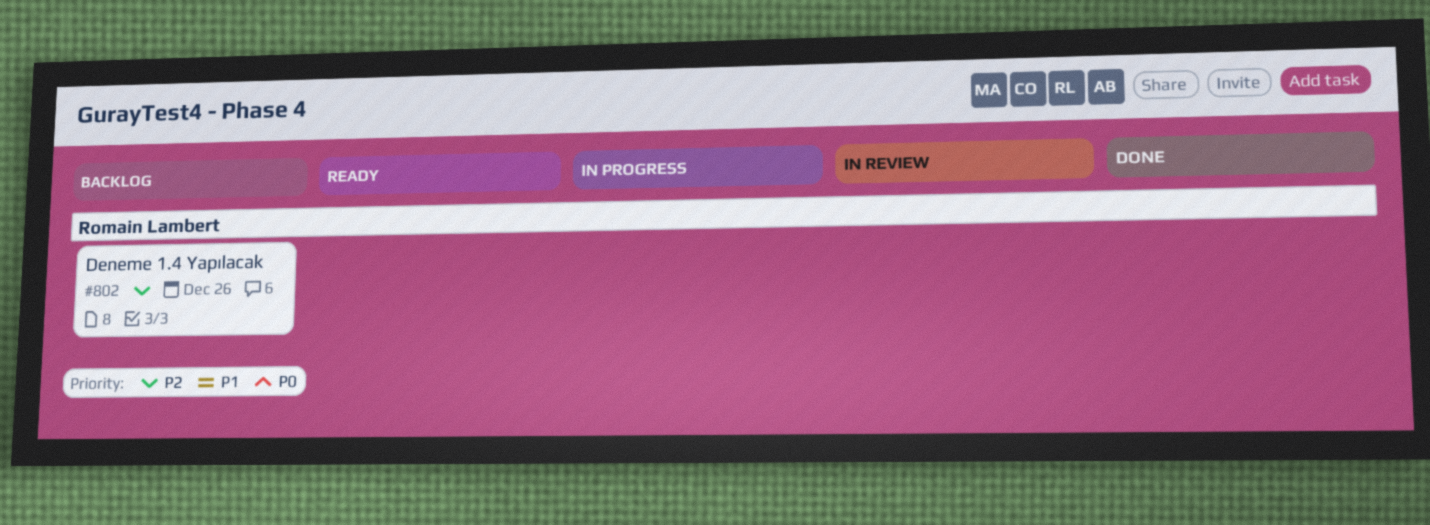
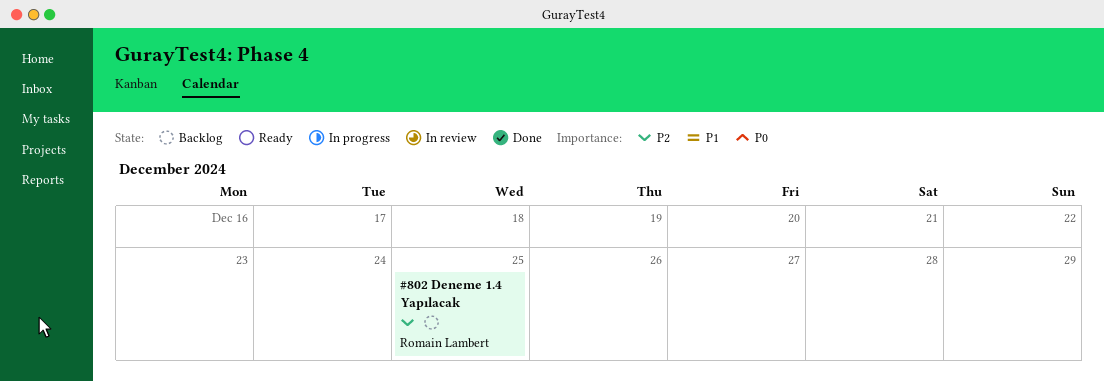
#802, due: Dec 26 -> Dec 25

